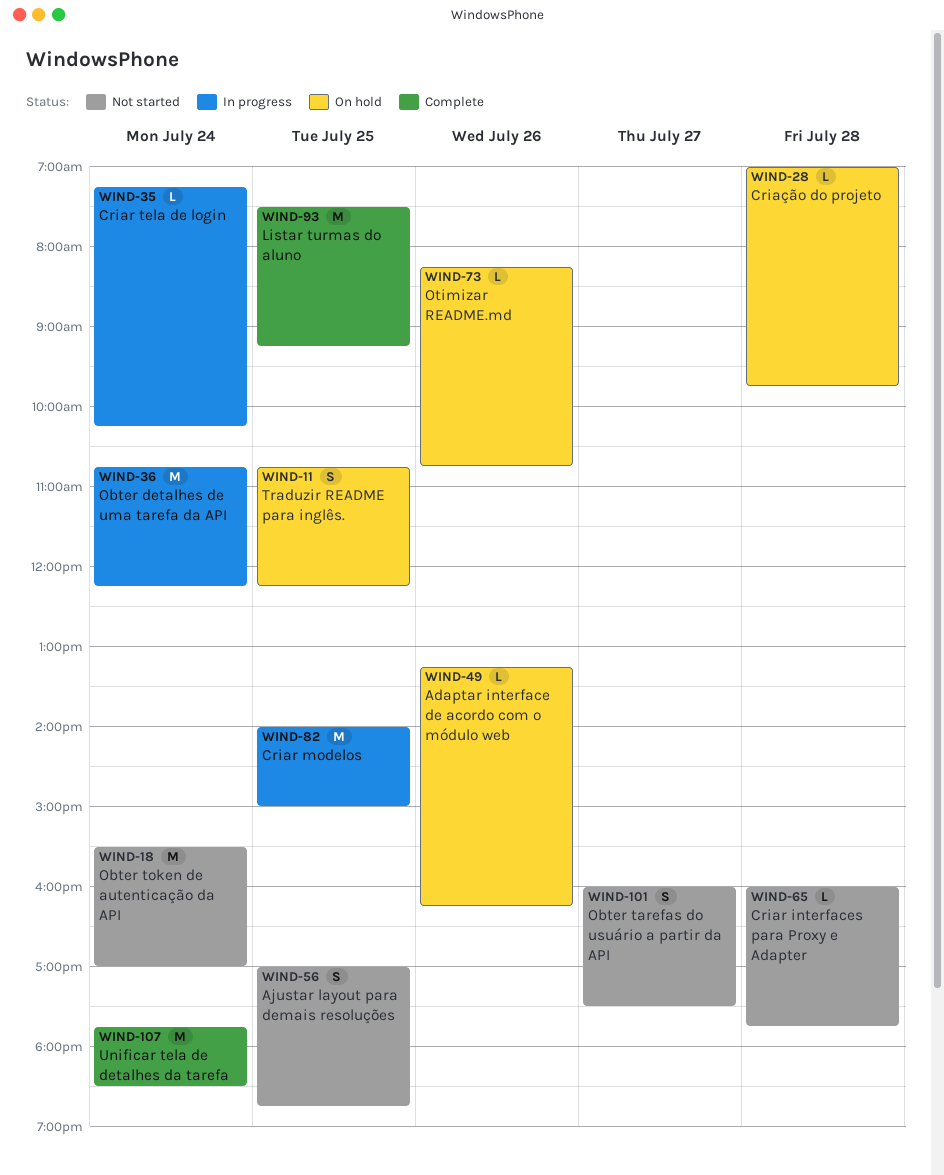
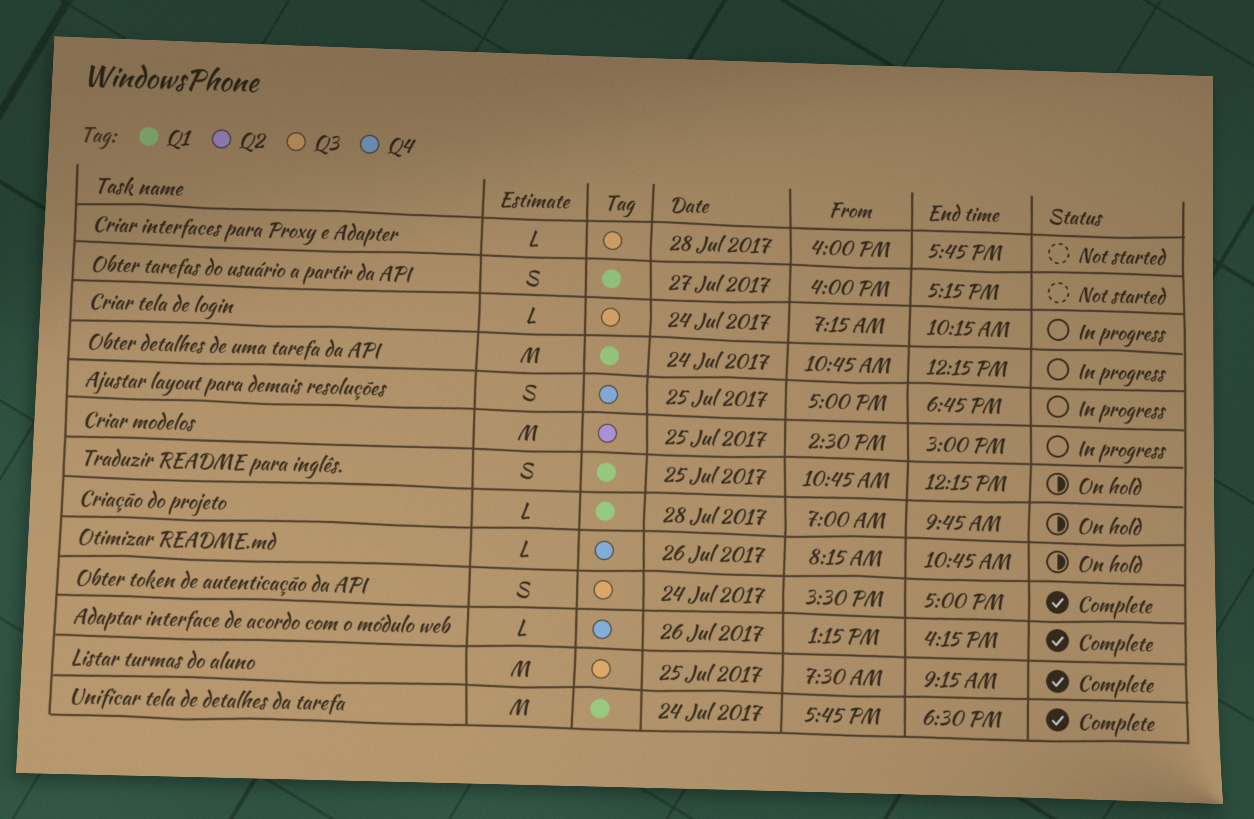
Adaptar interface de acordo com o módulo web, status: On hold -> Complete
Ajustar layout para demais resoluções, status: Not started -> In progress
Criar modelos, begins: 14:00 -> 14:30
Obter tarefas do usuário a partir da API, ends: 17:30 -> 17:15
Obter token de autenticação da API, status: Not started -> Complete
Obter token de autenticação da API, estimate: M -> S

